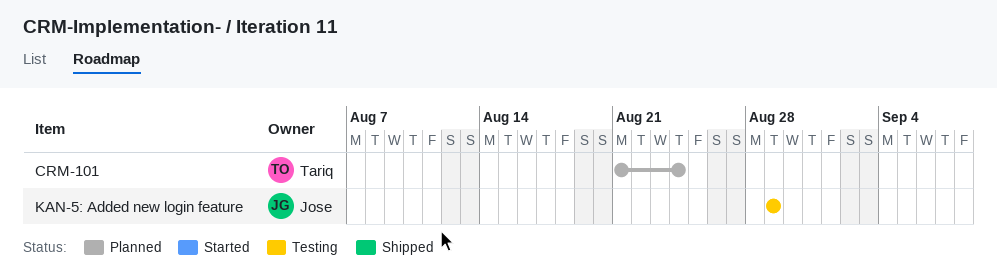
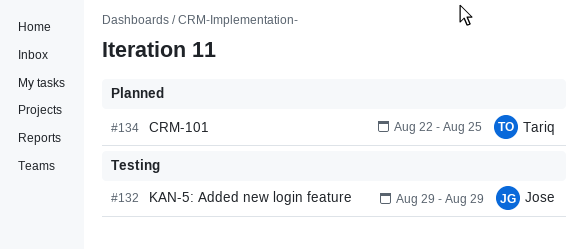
CRM-101, start: Aug 21 -> Aug 22
CRM-101, due: Aug 24 -> Aug 25

